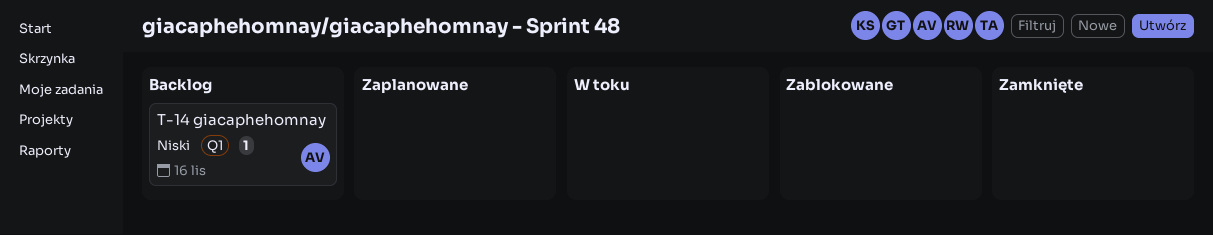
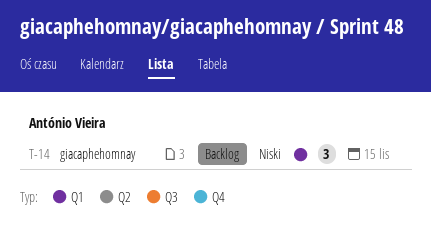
T-14, estimate: 1 -> 3
T-14, due: Nov 16 -> Nov 15

